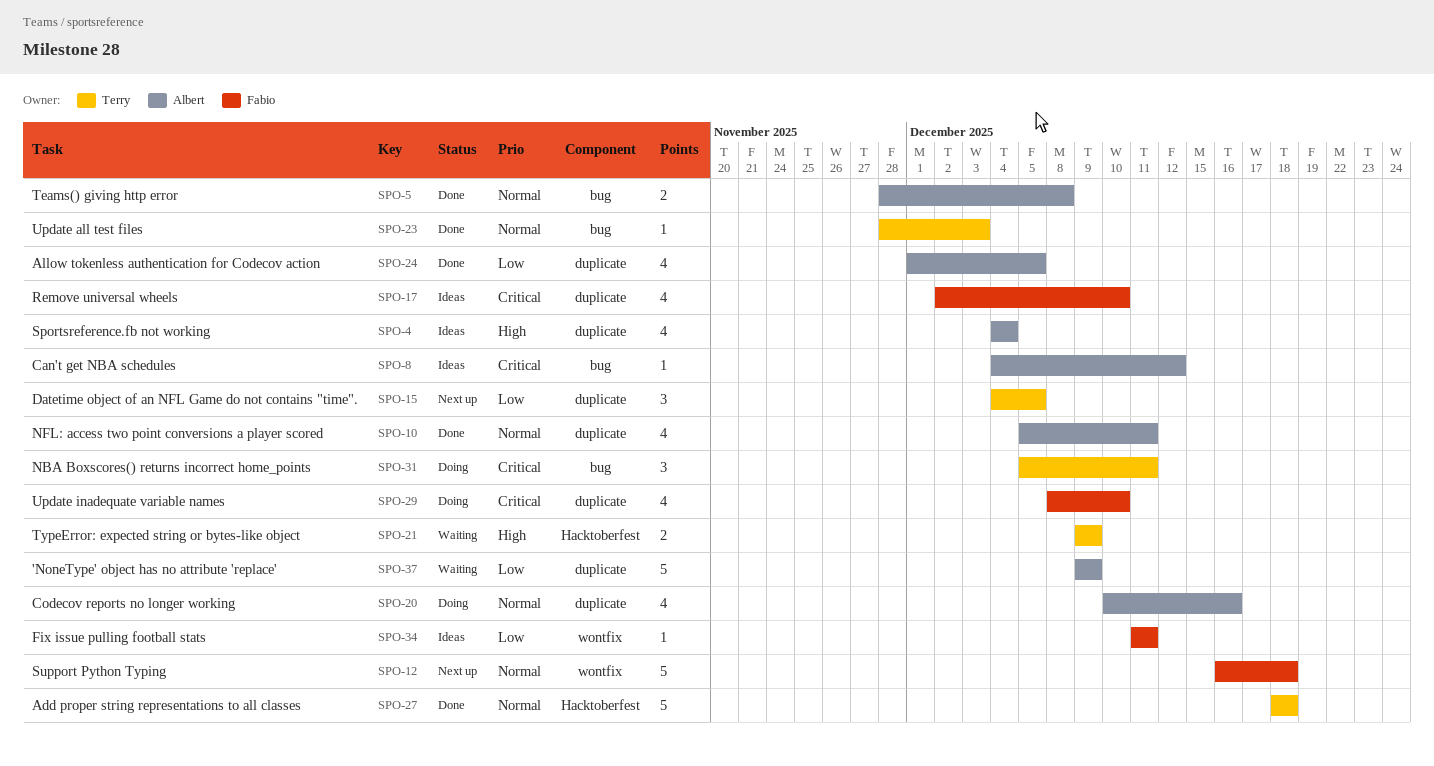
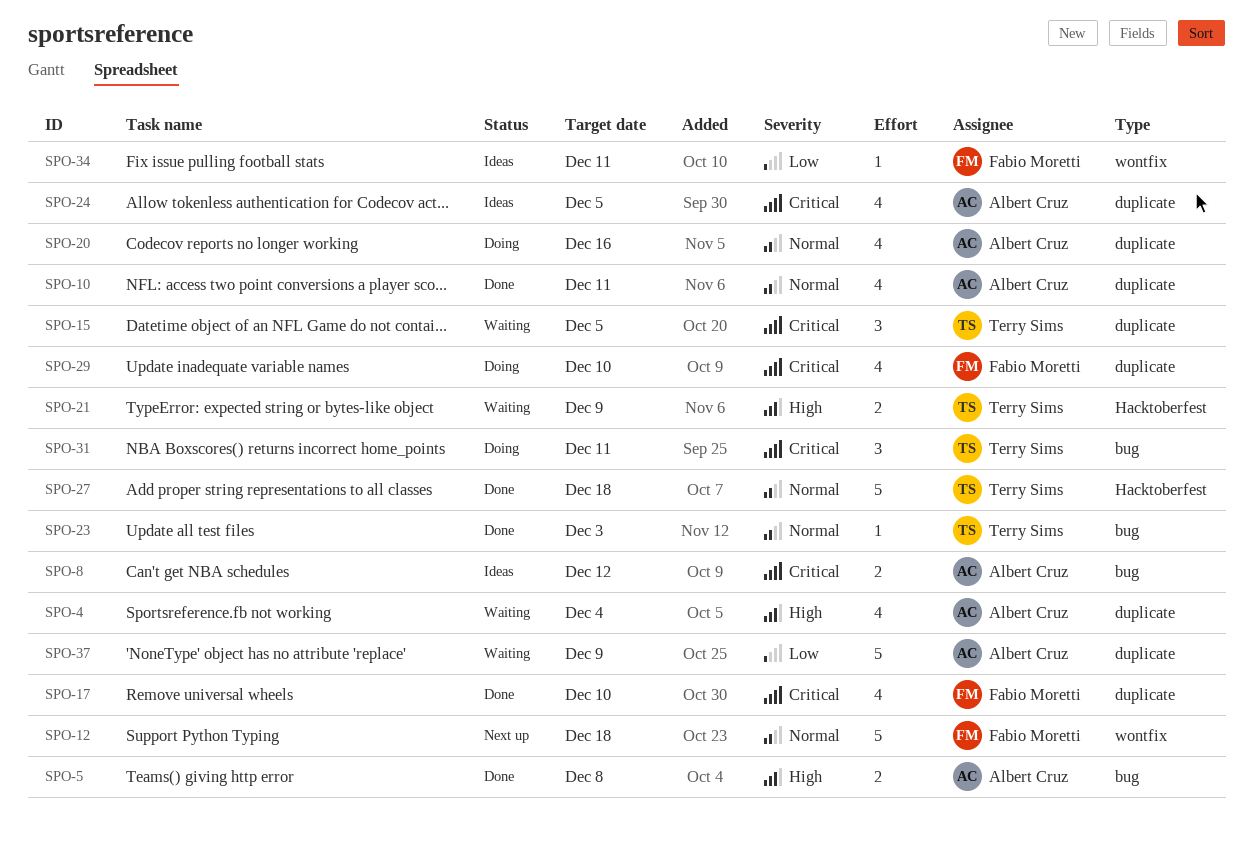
SPO-4, status: Ideas -> Waiting
SPO-5, priority: Normal -> High
SPO-8, estimate: 1 -> 2
SPO-15, status: Next up -> Waiting
SPO-15, priority: Low -> Critical
SPO-17, status: Ideas -> Done
SPO-24, status: Done -> Ideas
SPO-24, priority: Low -> Critical

